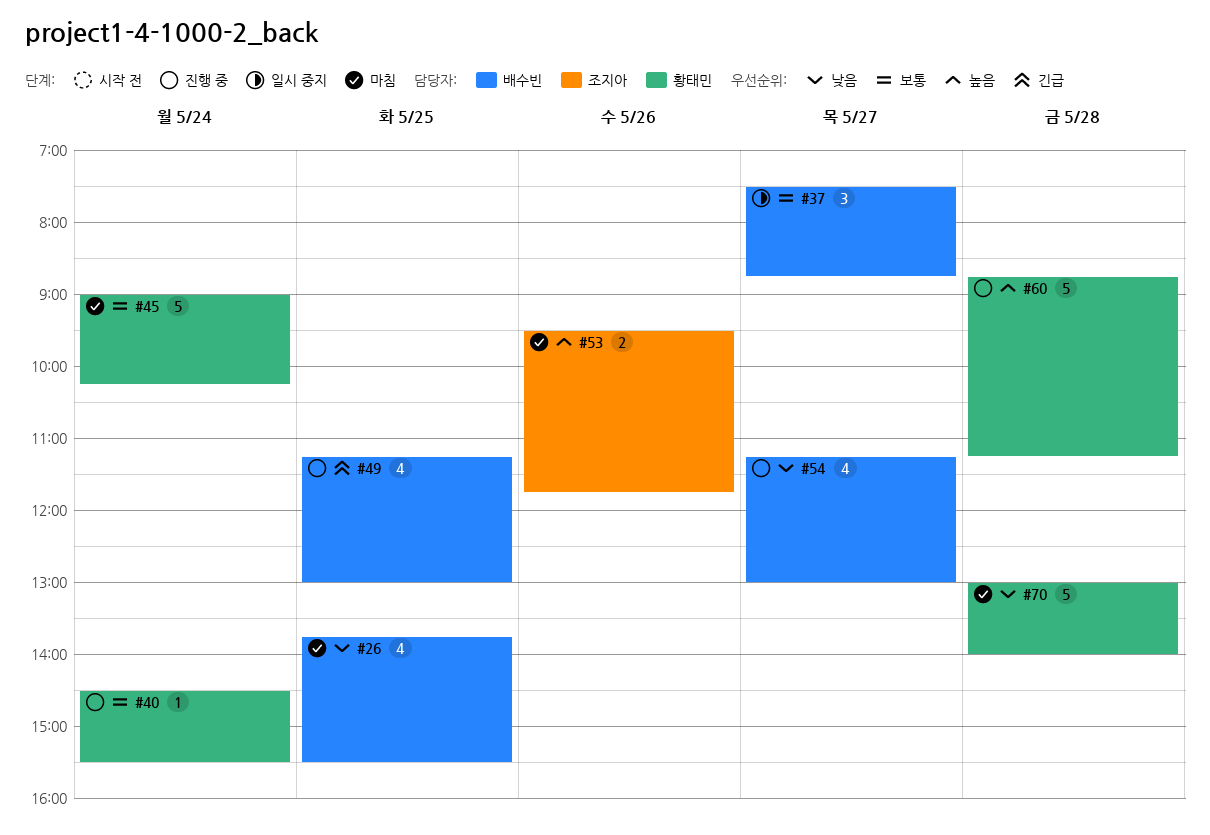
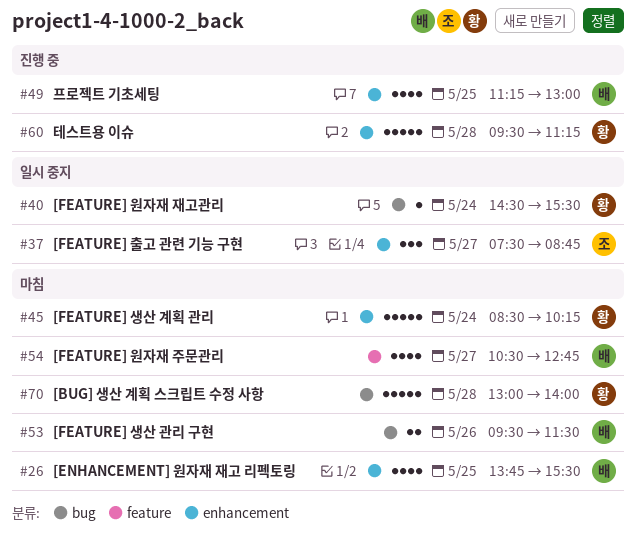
#37, owner: 배수빈 -> 조지아
#40, status: 진행 중 -> 일시 중지
#45, begins: 09:00 -> 08:30
#53, owner: 조지아 -> 배수빈
#53, ends: 11:45 -> 11:30
#54, status: 진행 중 -> 마침
#54, begins: 11:15 -> 10:30
#54, ends: 13:00 -> 12:45
#60, begins: 08:45 -> 09:30

